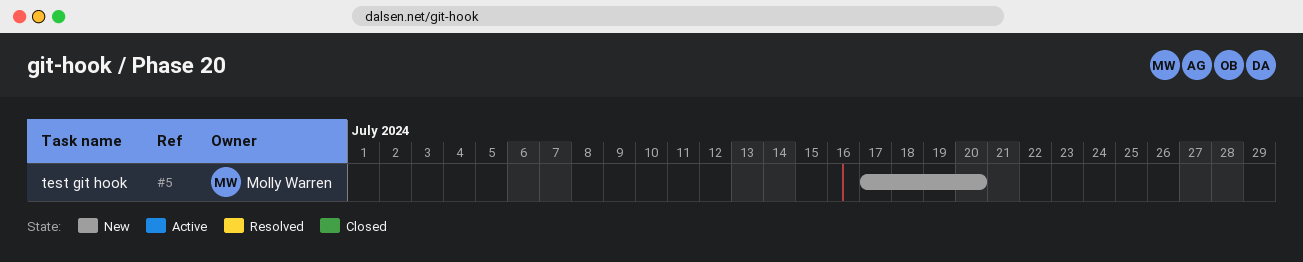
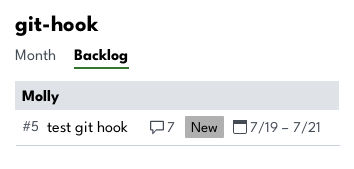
#5, start: Jul 17 -> Jul 19
#5, due: Jul 20 -> Jul 21

